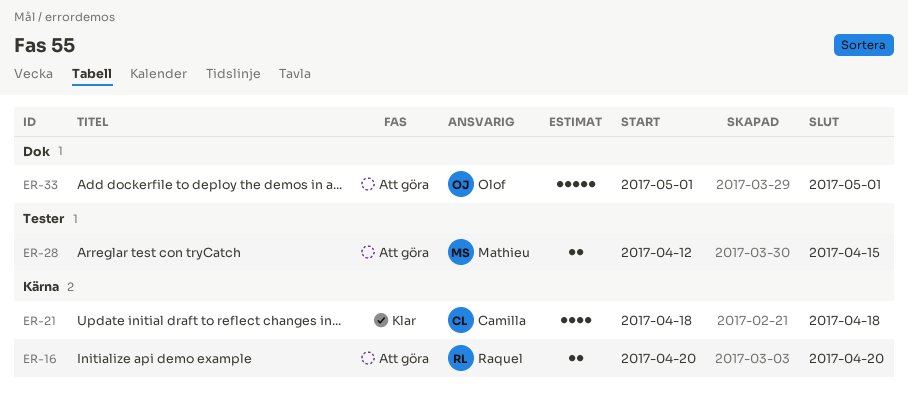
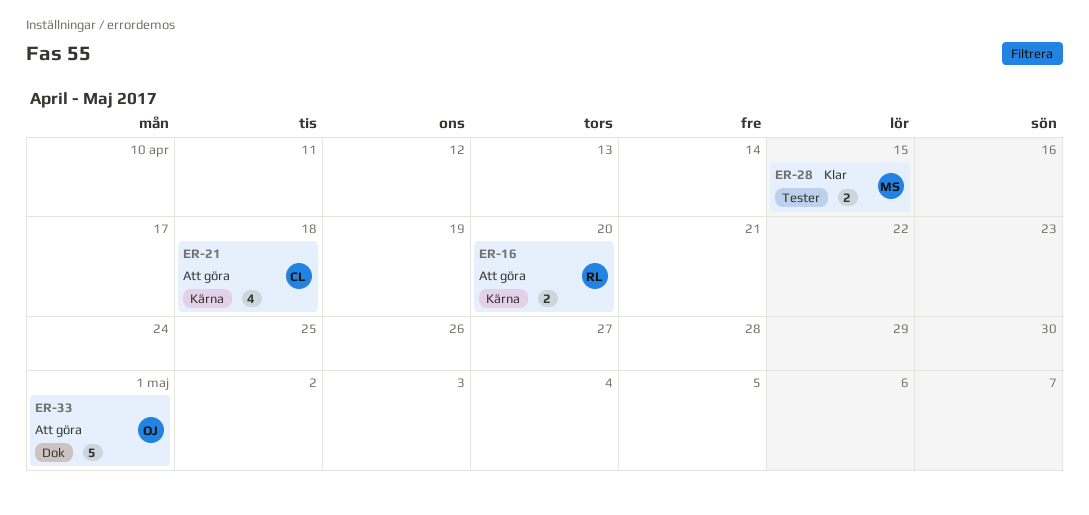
ER-21, status: Klar -> Att göra
ER-28, status: Att göra -> Klar

